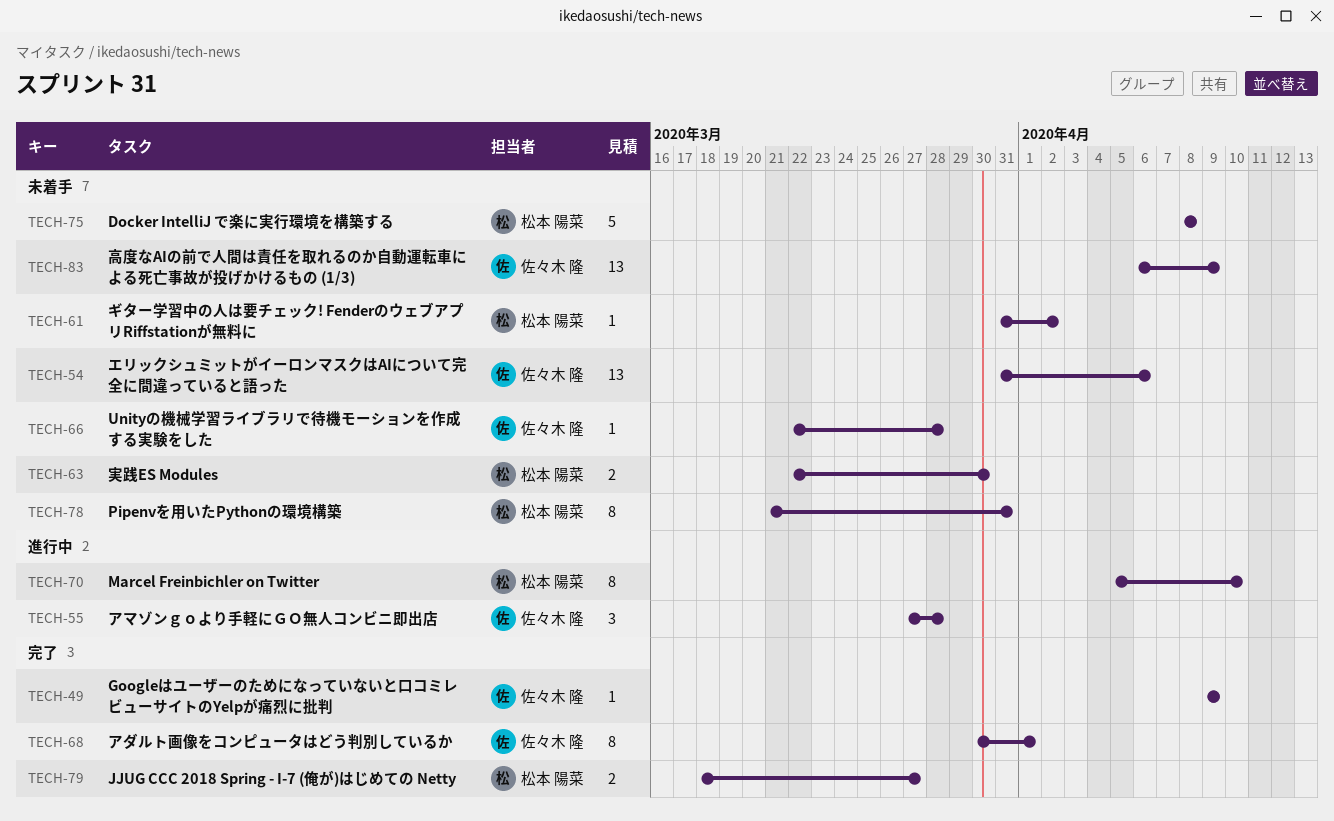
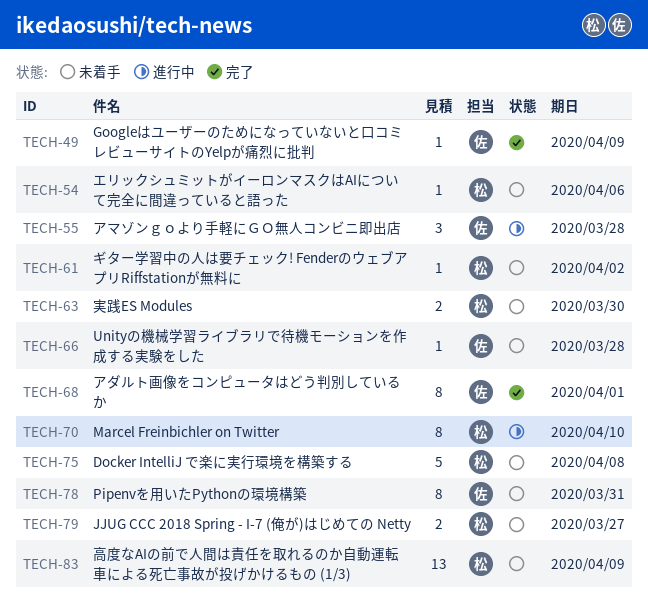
TECH-54, owner: 佐々木 隆 -> 松本 陽菜
TECH-54, estimate: 13 -> 1
TECH-78, owner: 松本 陽菜 -> 佐々木 隆
TECH-79, status: 完了 -> 未着手
TECH-83, owner: 佐々木 隆 -> 松本 陽菜

